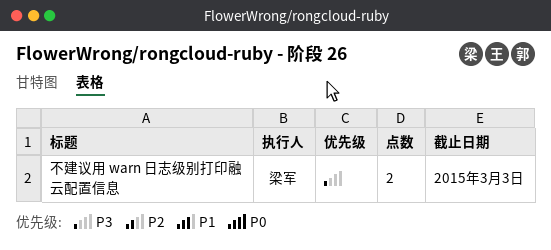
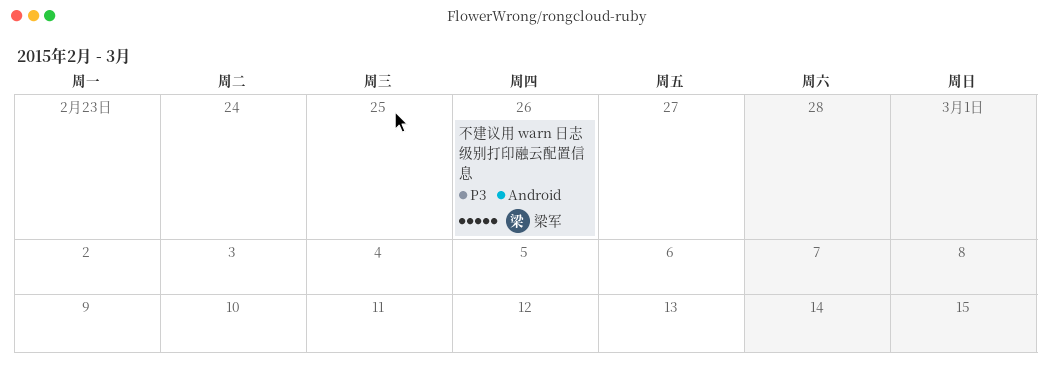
不建议用 warn 日志级别打印融云配置信息, estimate: 2 -> 5
不建议用 warn 日志级别打印融云配置信息, due: Mar 3 -> Feb 26

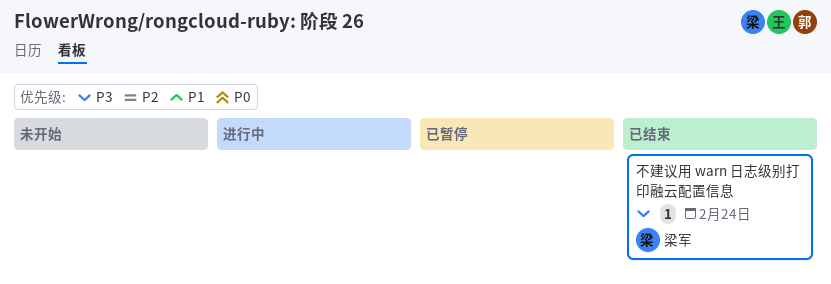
不建议用 warn 日志级别打印融云配置信息, estimate: 5 -> 1
不建议用 warn 日志级别打印融云配置信息, due: Feb 26 -> Feb 24

